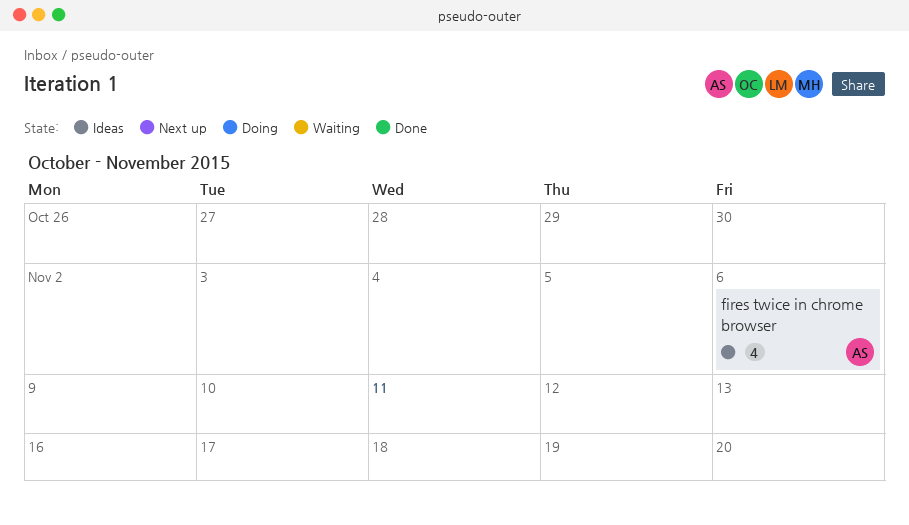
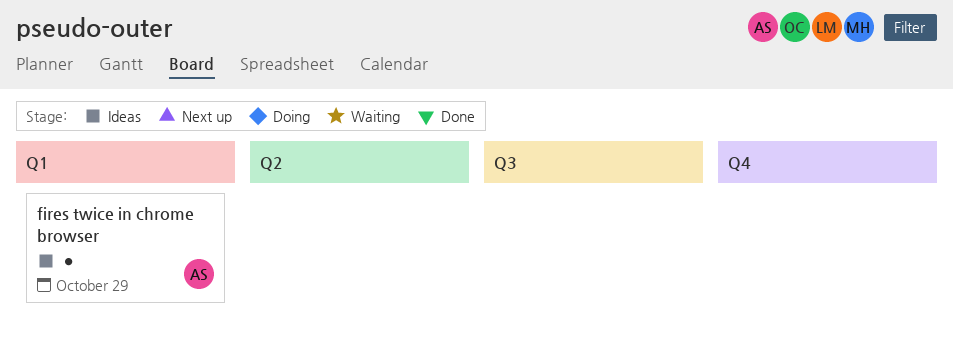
fires twice in chrome browser, estimate: 4 -> 1
fires twice in chrome browser, due: Nov 6 -> Oct 29

